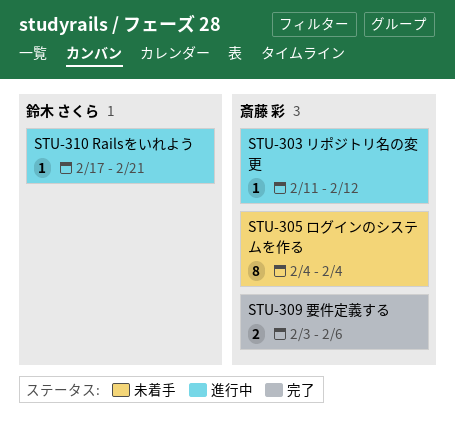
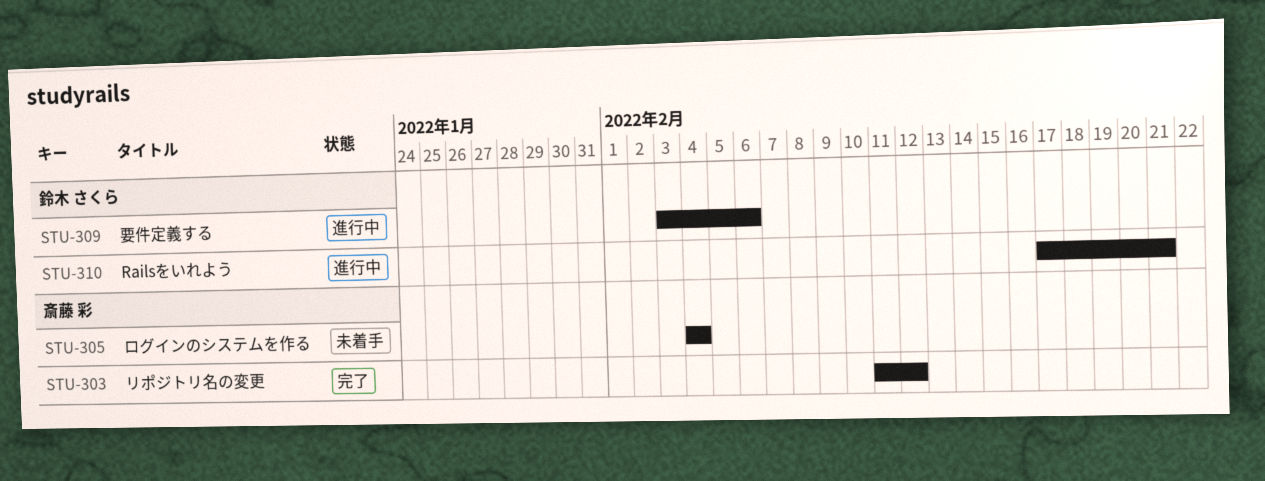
STU-303, status: 進行中 -> 完了
STU-309, status: 完了 -> 進行中
STU-309, owner: 斎藤 彩 -> 鈴木 さくら

